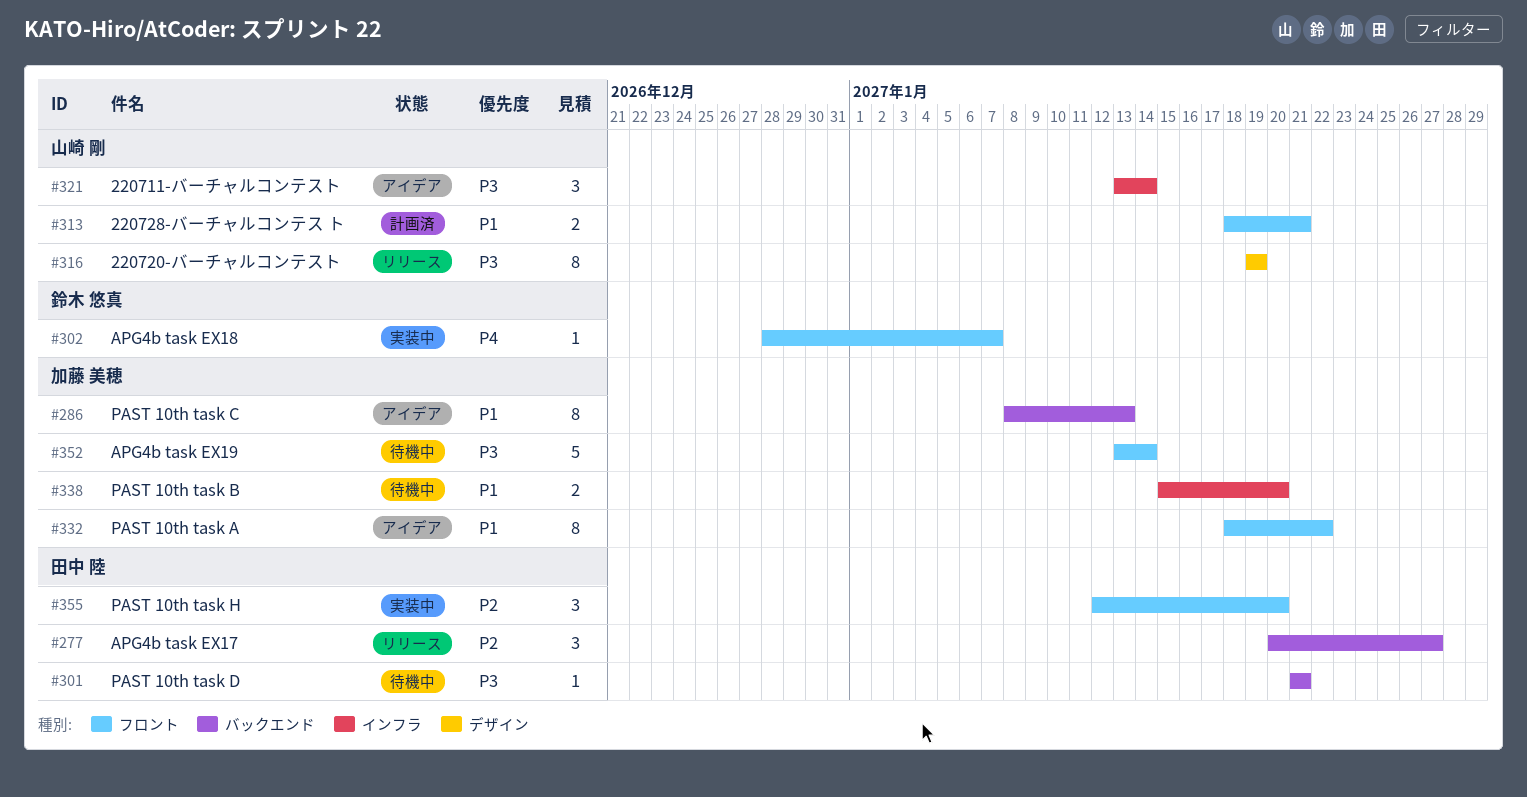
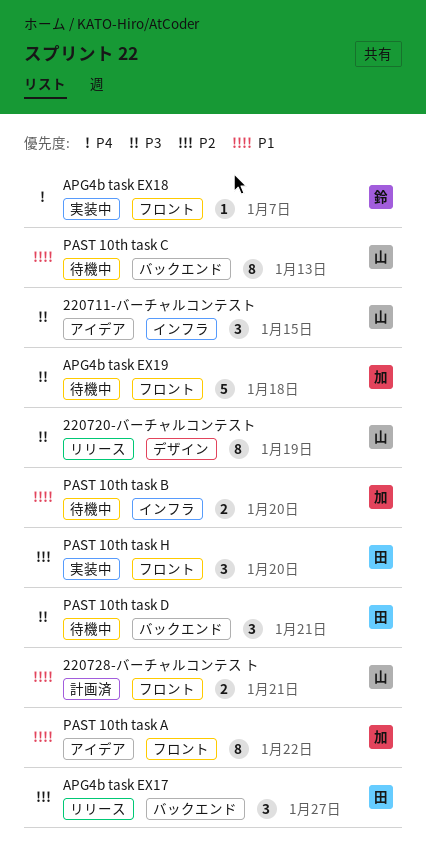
220711-バーチャルコンテスト, due: Jan 14 -> Jan 15
APG4b task EX19, due: Jan 14 -> Jan 18
PAST 10th task C, status: アイデア -> 待機中
PAST 10th task C, owner: 加藤 美穂 -> 山崎 剛
PAST 10th task D, estimate: 1 -> 3

